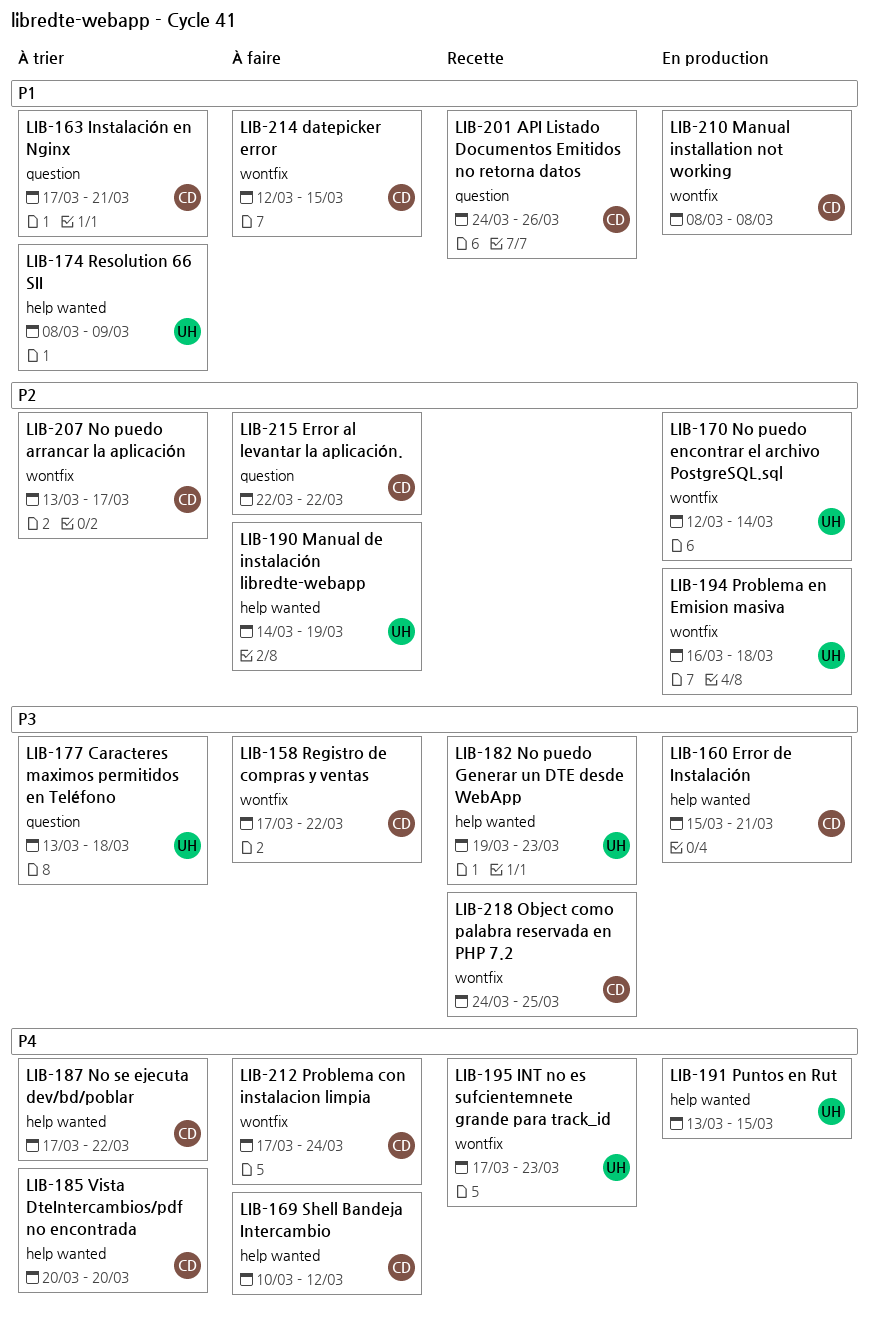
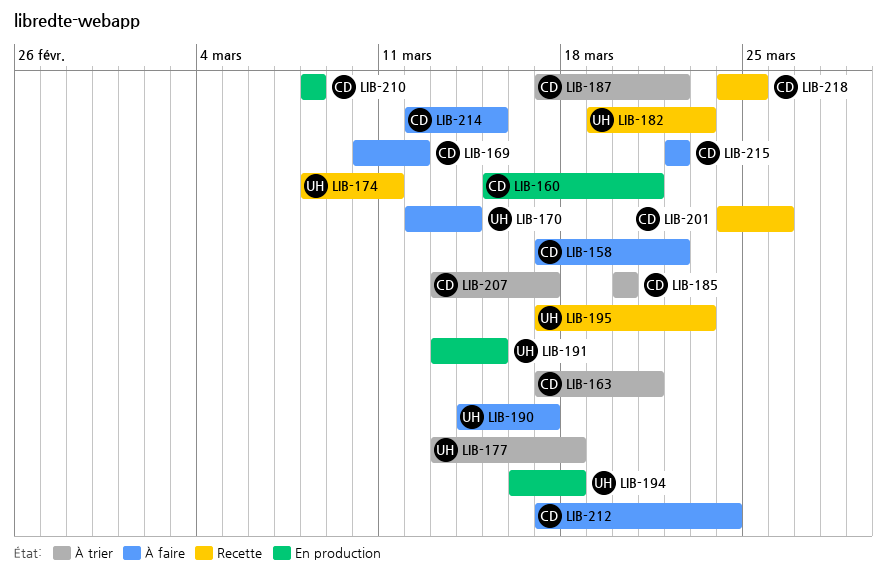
LIB-170, status: En production -> À faire
LIB-174, status: À trier -> Recette
LIB-174, due: Mar 9 -> Mar 11
LIB-190, due: Mar 19 -> Mar 17

